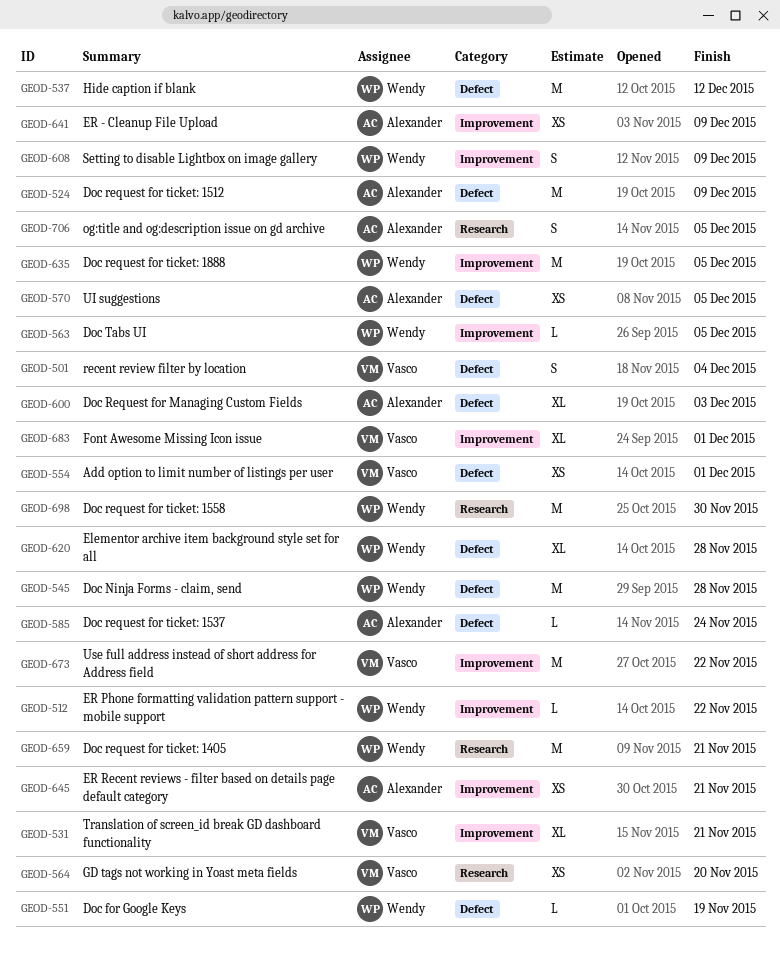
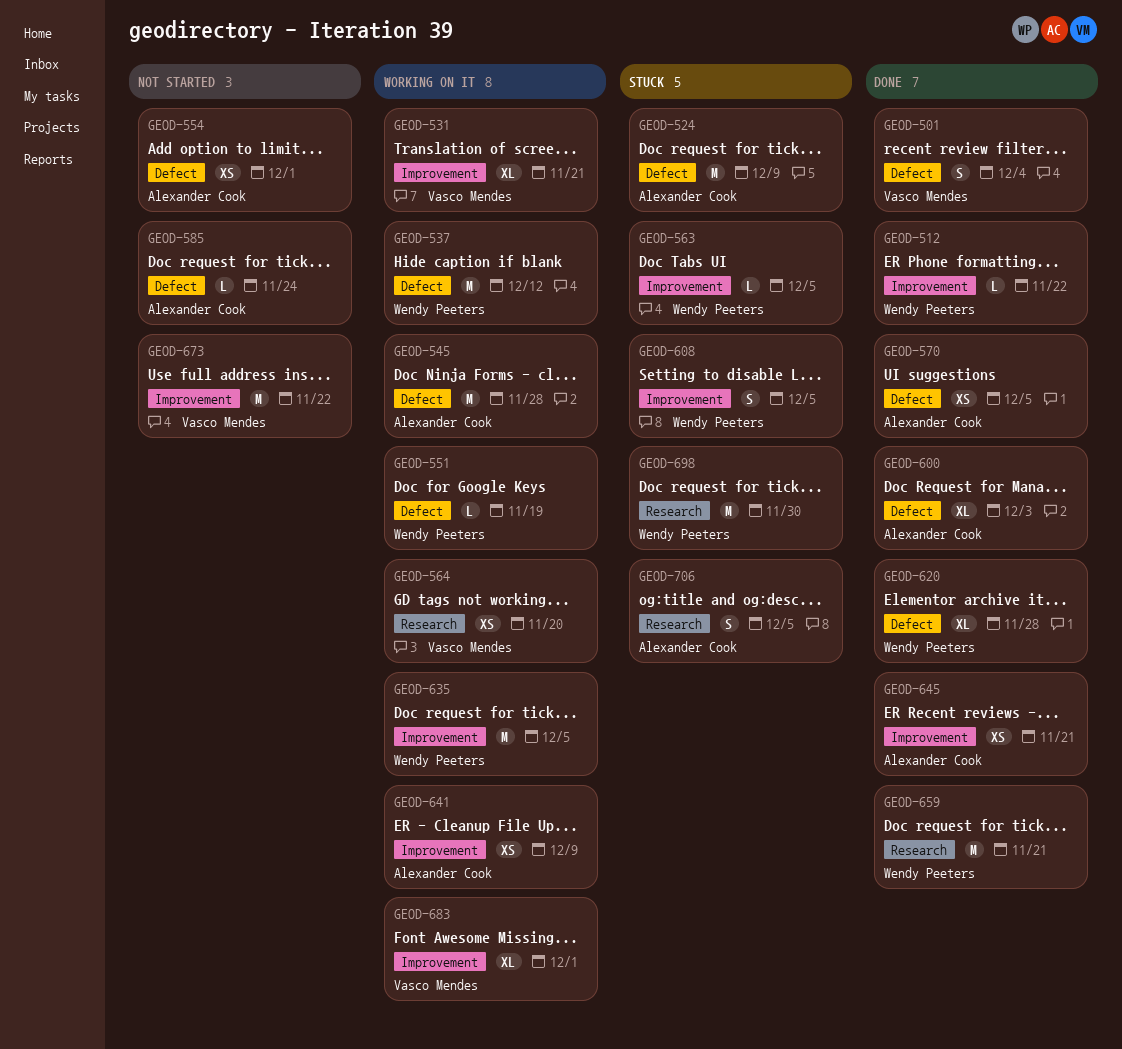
GEOD-545, owner: Wendy Peeters -> Alexander Cook
GEOD-554, owner: Vasco Mendes -> Alexander Cook
GEOD-608, due: Dec 9 -> Dec 5

